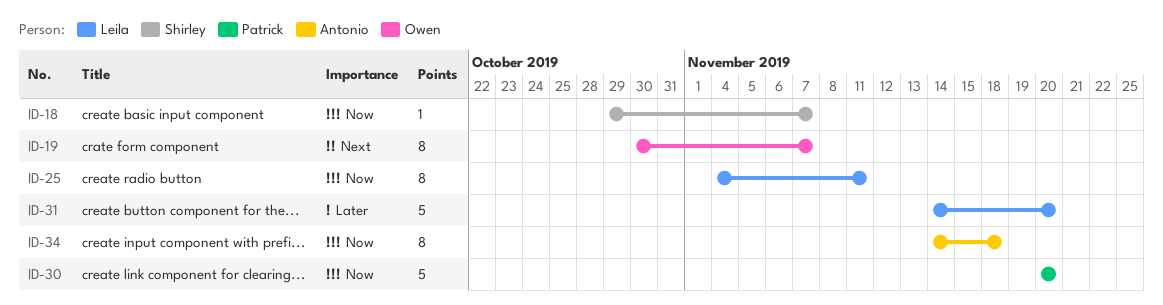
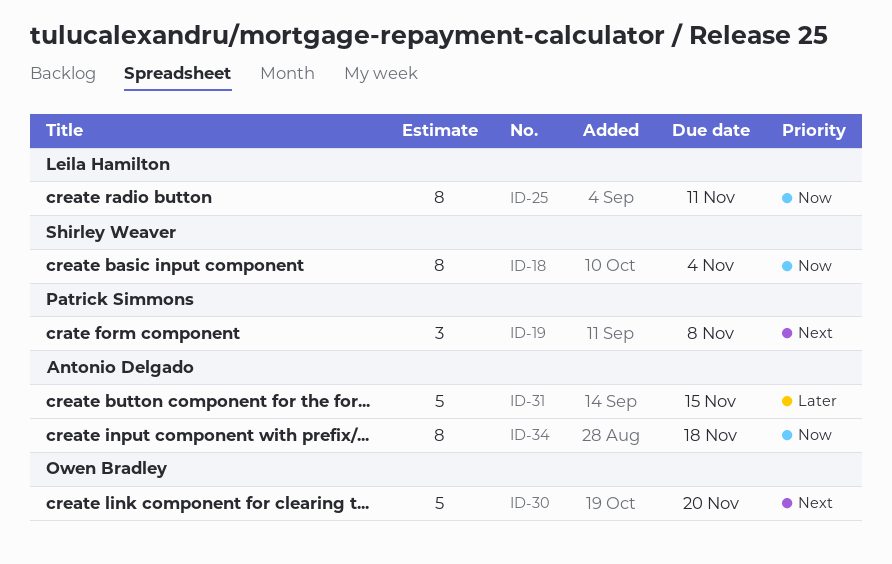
ID-18, estimate: 1 -> 8
ID-18, due: Nov 7 -> Nov 4
ID-19, owner: Owen Bradley -> Patrick Simmons
ID-19, estimate: 8 -> 3
ID-19, due: Nov 7 -> Nov 8
ID-30, owner: Patrick Simmons -> Owen Bradley
ID-30, priority: Now -> Next
ID-31, owner: Leila Hamilton -> Antonio Delgado
ID-31, due: Nov 20 -> Nov 15

